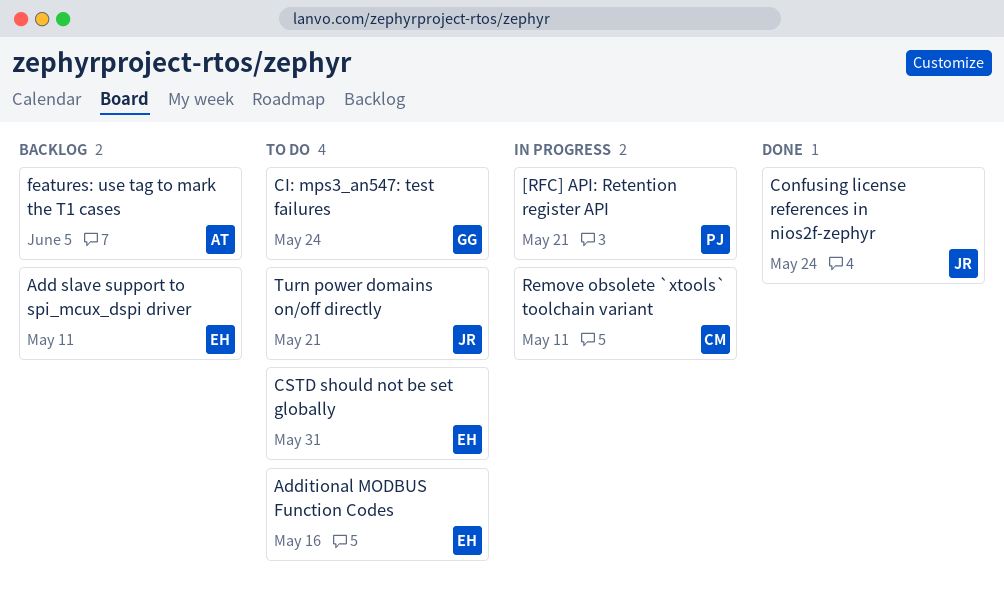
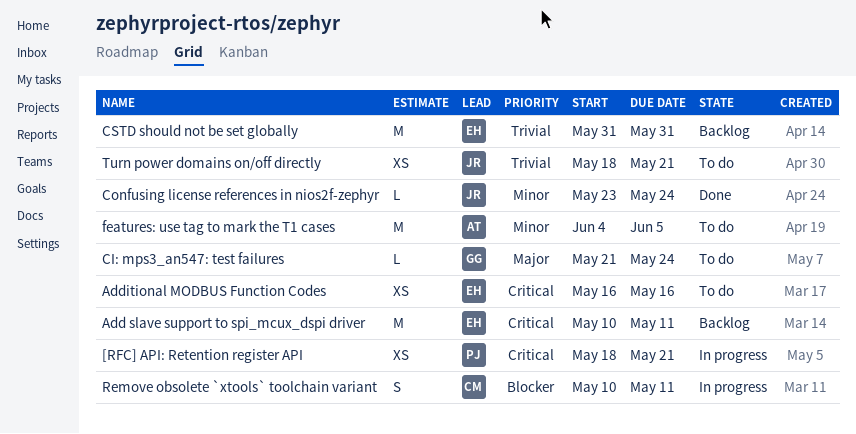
CSTD should not be set globally, status: To do -> Backlog
features: use tag to mark the T1 cases, status: Backlog -> To do

